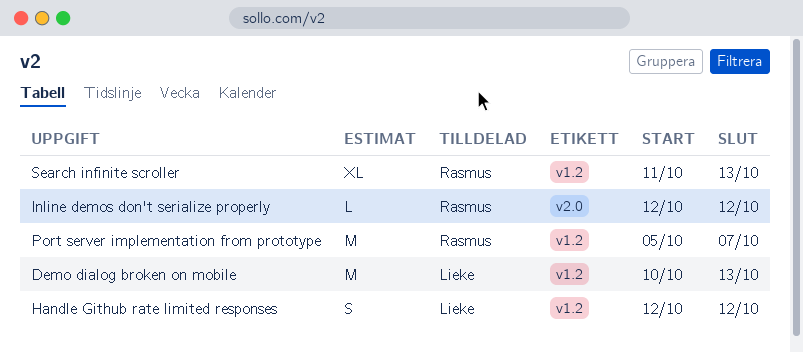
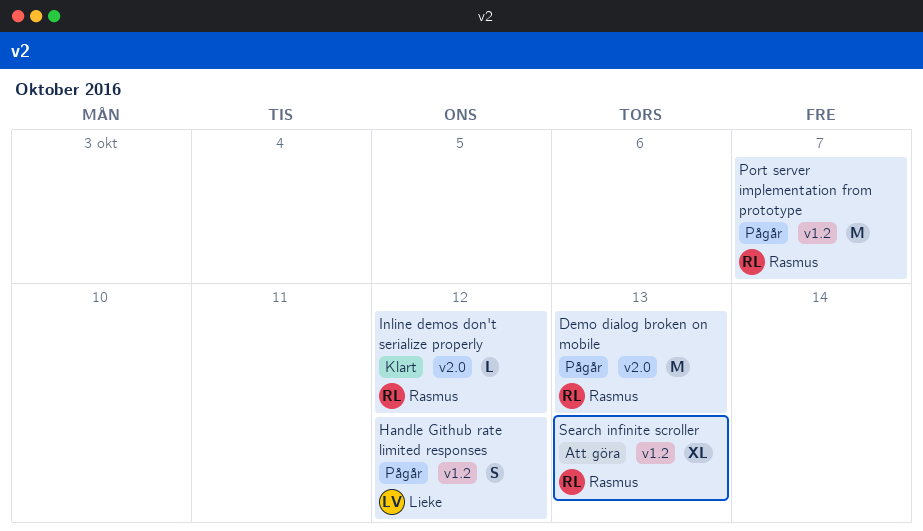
Demo dialog broken on mobile, owner: Lieke -> Rasmus
Demo dialog broken on mobile, label: v1.2 -> v2.0

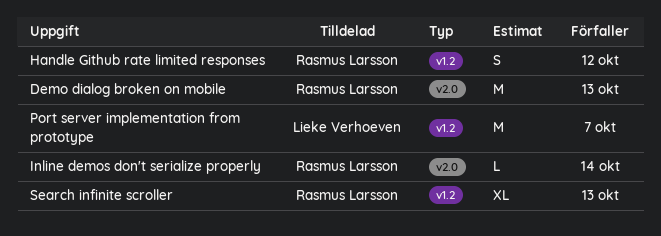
Handle Github rate limited responses, owner: Lieke Verhoeven -> Rasmus Larsson
Inline demos don't serialize properly, due: Oct 12 -> Oct 14
Port server implementation from prototype, owner: Rasmus Larsson -> Lieke Verhoeven

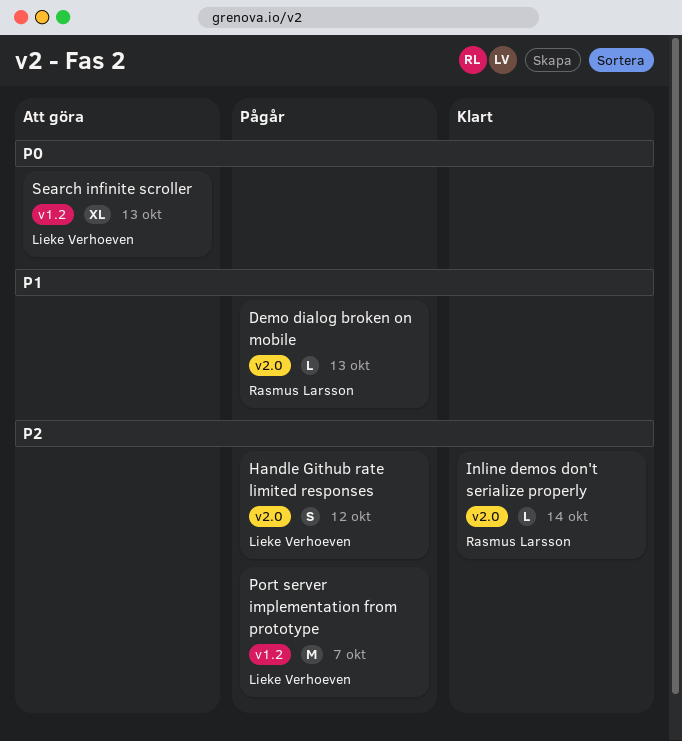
Demo dialog broken on mobile, estimate: M -> L
Handle Github rate limited responses, owner: Rasmus Larsson -> Lieke Verhoeven
Handle Github rate limited responses, label: v1.2 -> v2.0
Search infinite scroller, owner: Rasmus Larsson -> Lieke Verhoeven

